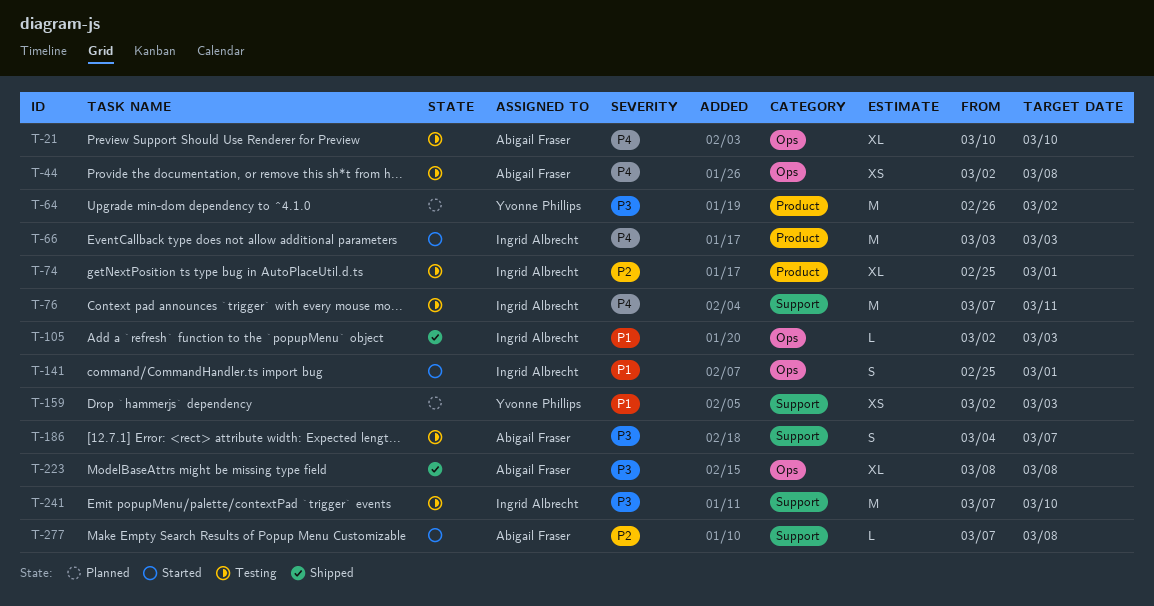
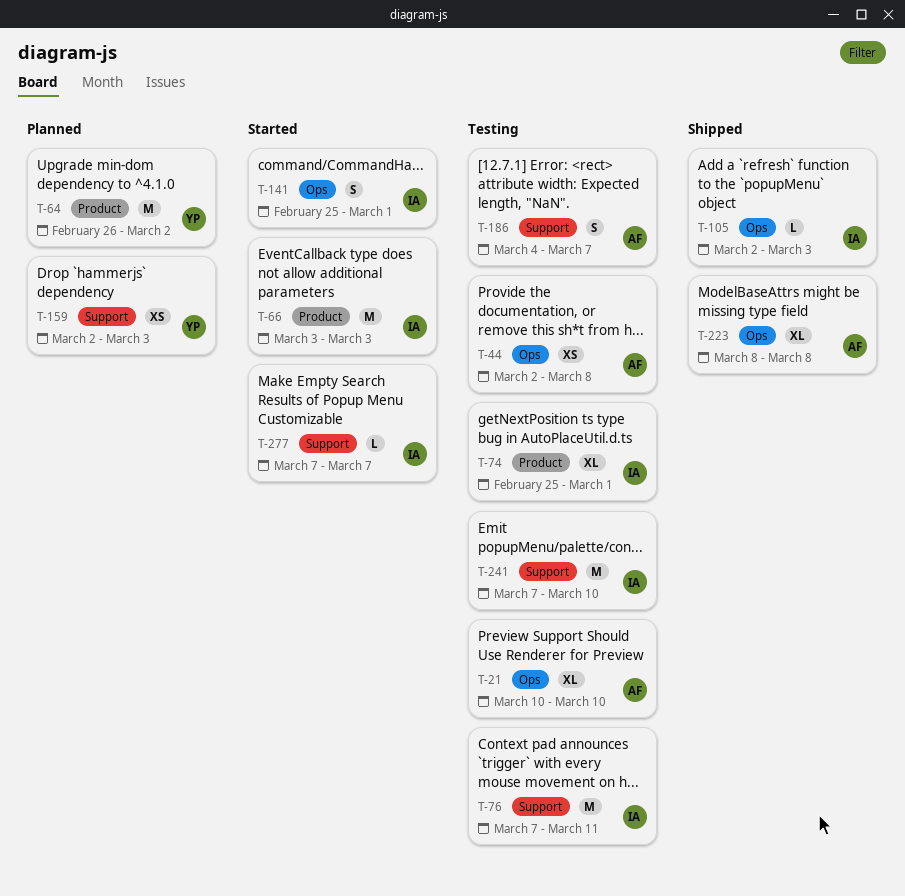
T-277, owner: Abigail Fraser -> Ingrid Albrecht
T-277, due: Mar 8 -> Mar 7

